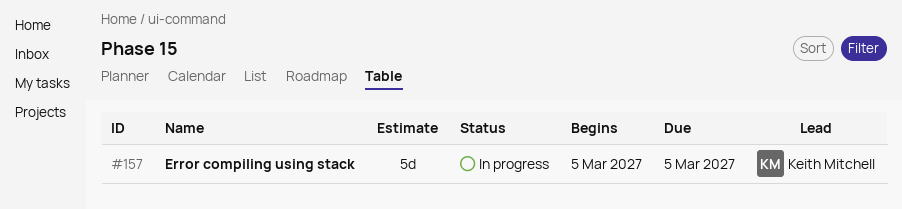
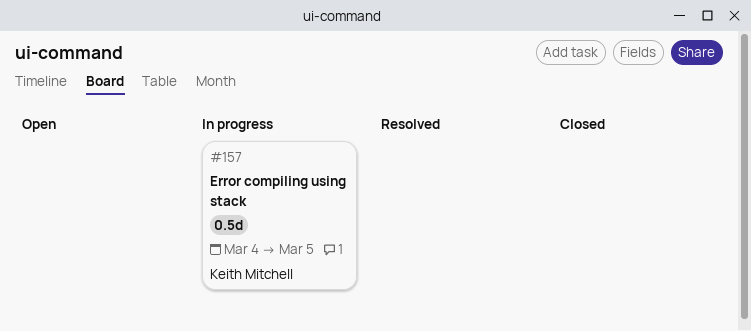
#157, estimate: 5d -> 0.5d
#157, start: Mar 5 -> Mar 4

